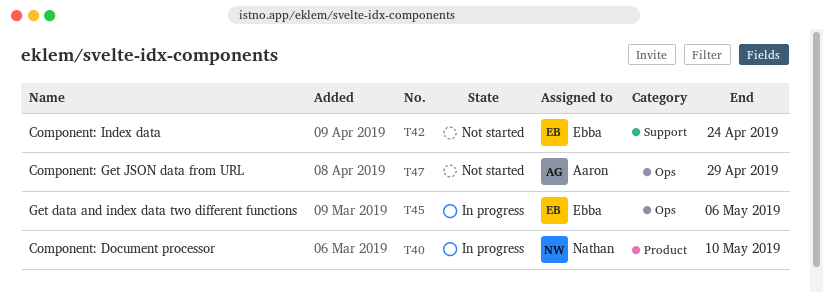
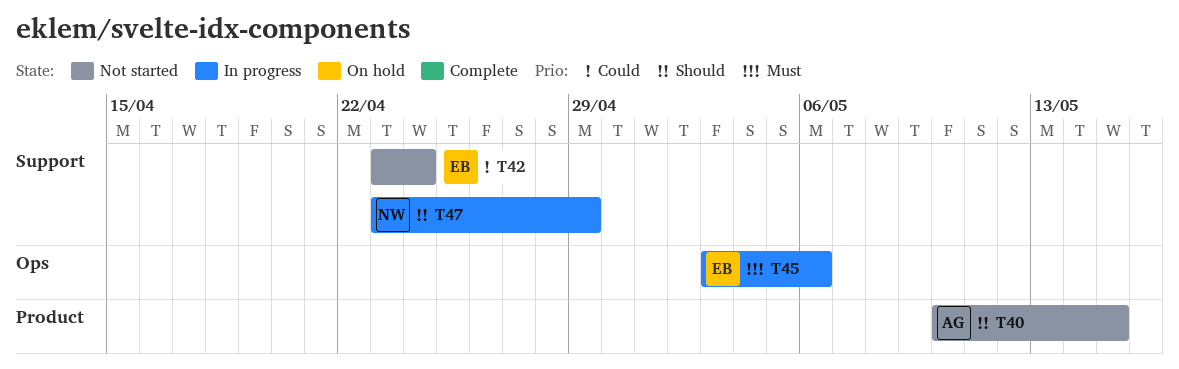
T40, status: In progress -> Not started
T40, owner: Nathan -> Aaron
T40, due: May 10 -> May 15
T47, status: Not started -> In progress
T47, owner: Aaron -> Nathan
T47, label: Ops -> Support

